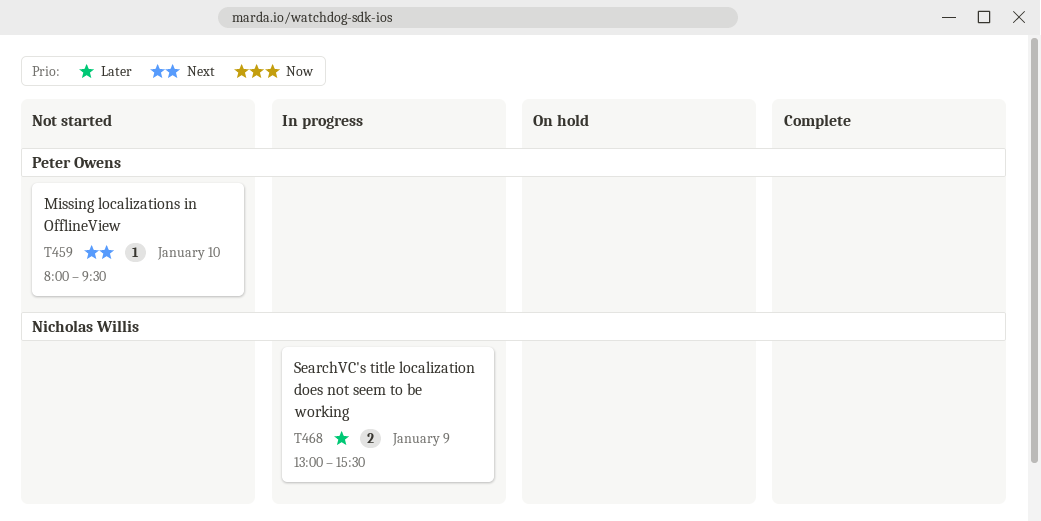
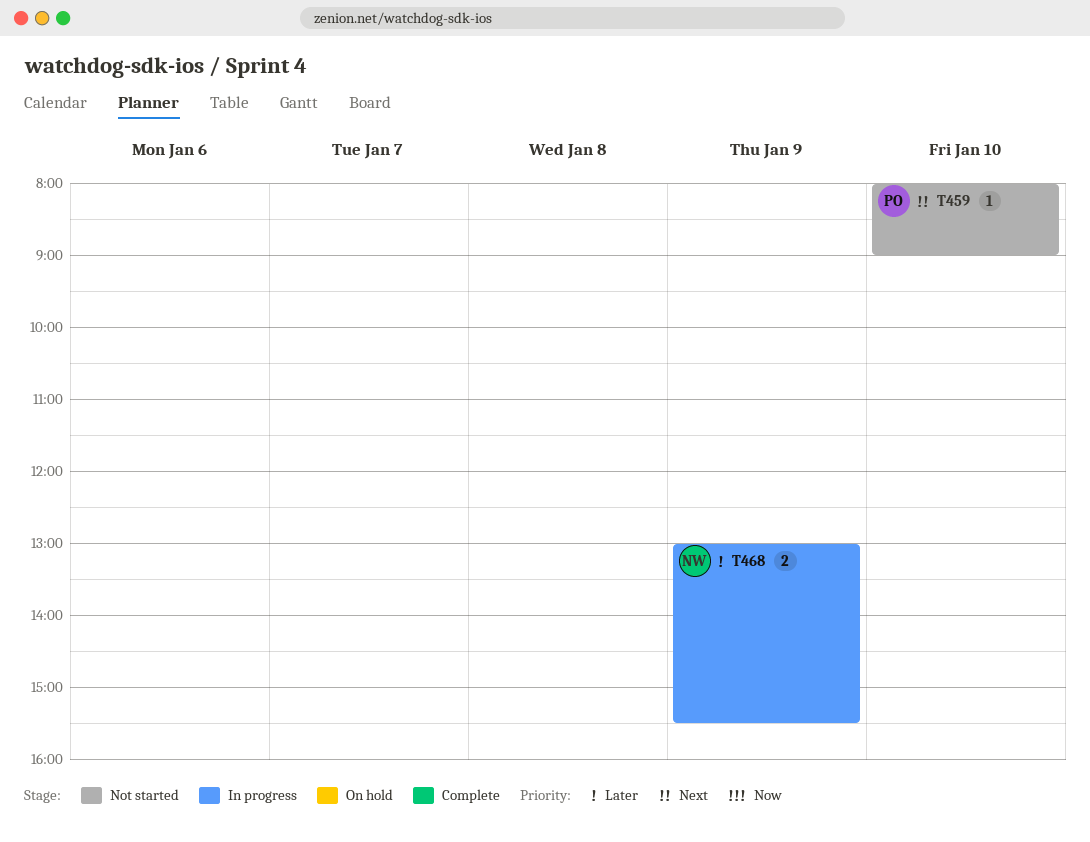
T459, ends: 09:30 -> 09:00

